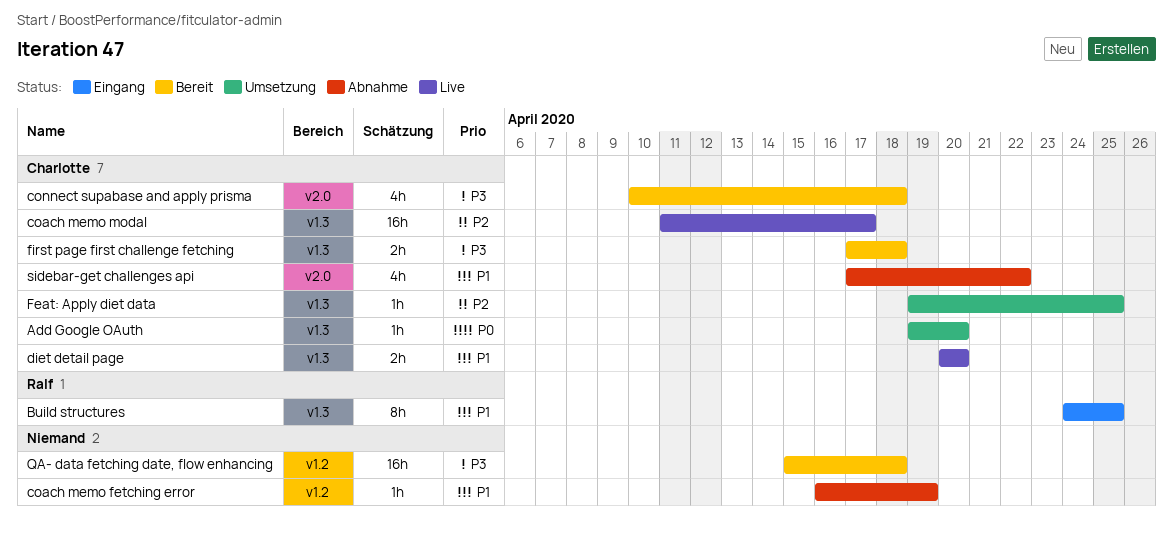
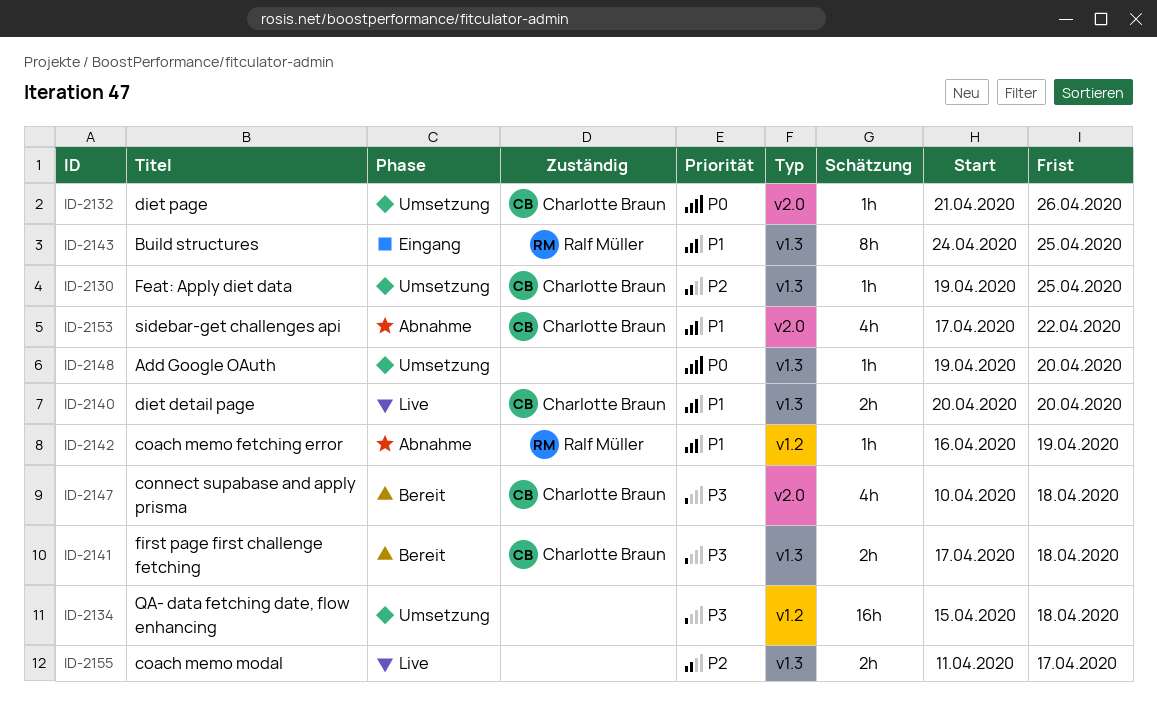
Add Google OAuth, owner: Charlotte Braun -> none
coach memo fetching error, owner: none -> Ralf Müller
coach memo modal, owner: Charlotte Braun -> none
coach memo modal, estimate: 16h -> 2h
diet page: none -> present
QA- data fetching date, flow enhancing, status: Bereit -> Umsetzung

